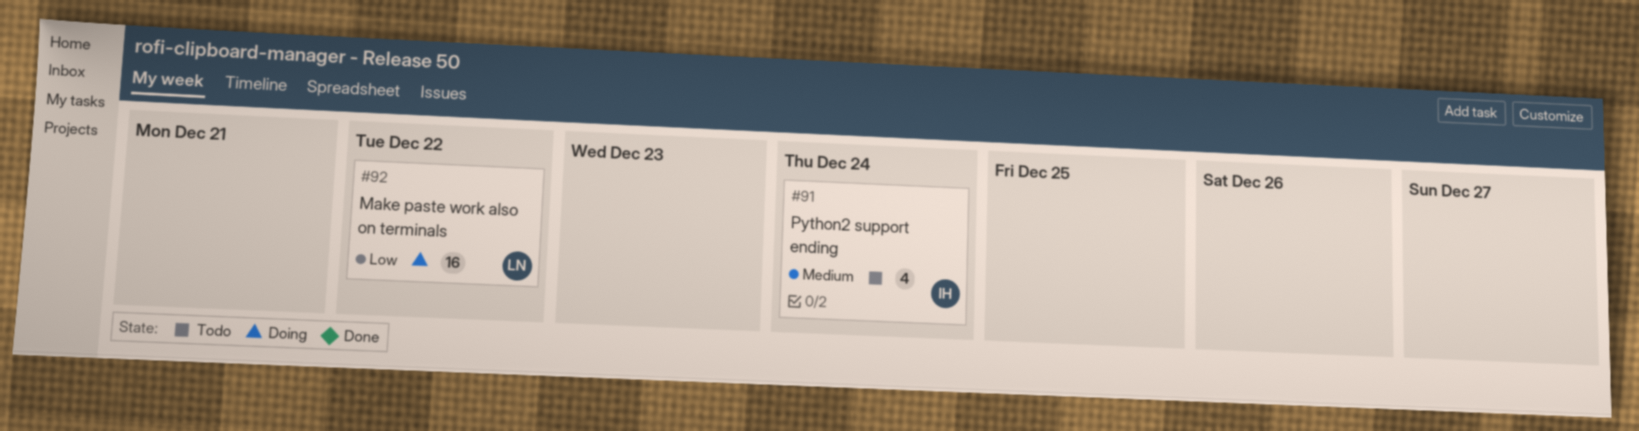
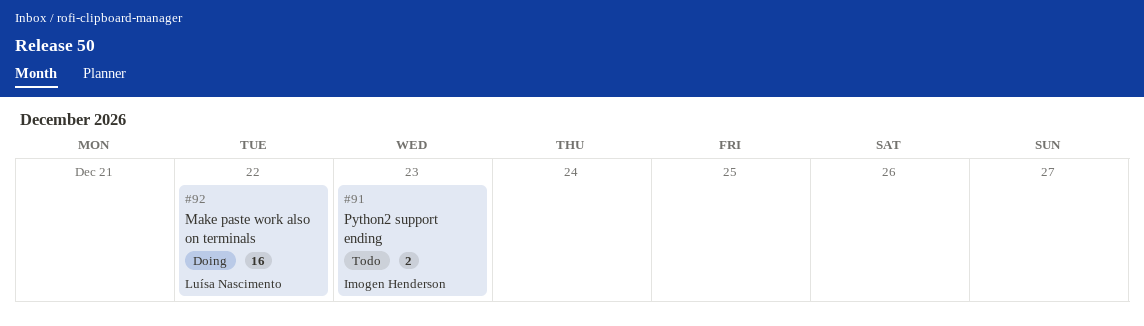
#91, estimate: 4 -> 2
#91, due: Dec 24 -> Dec 23

